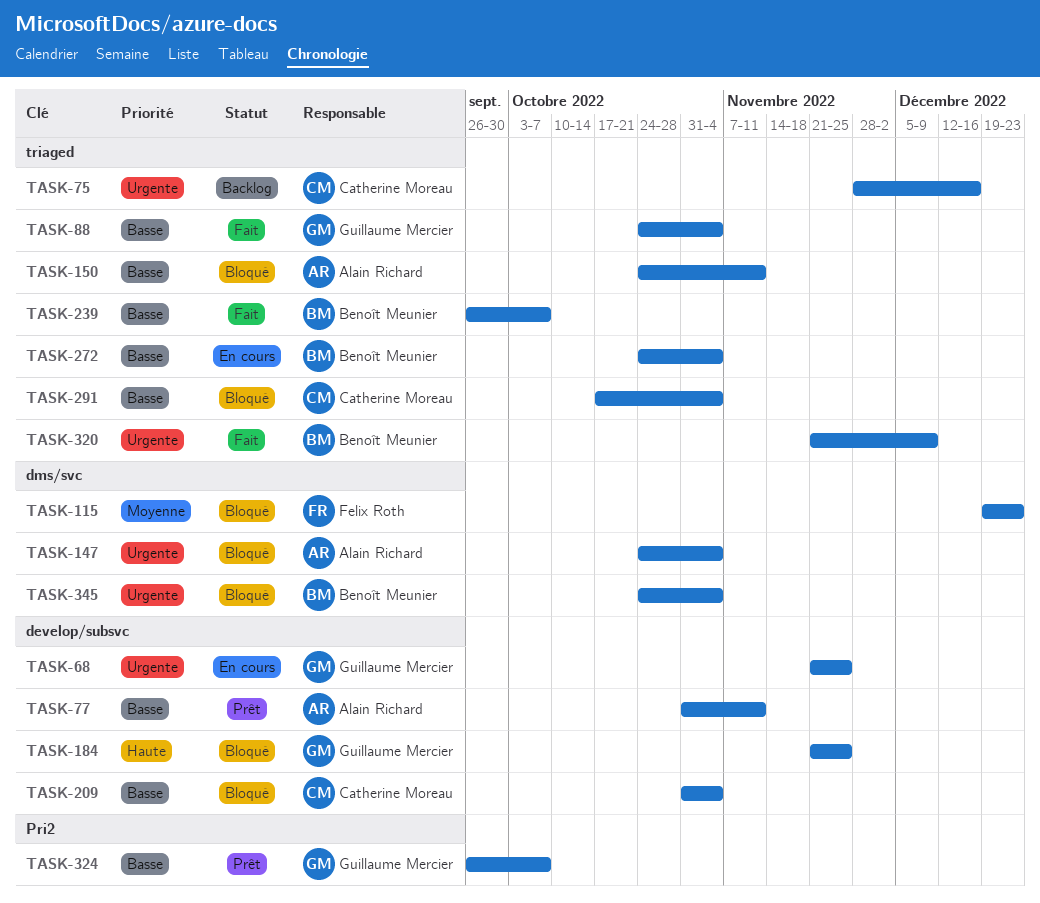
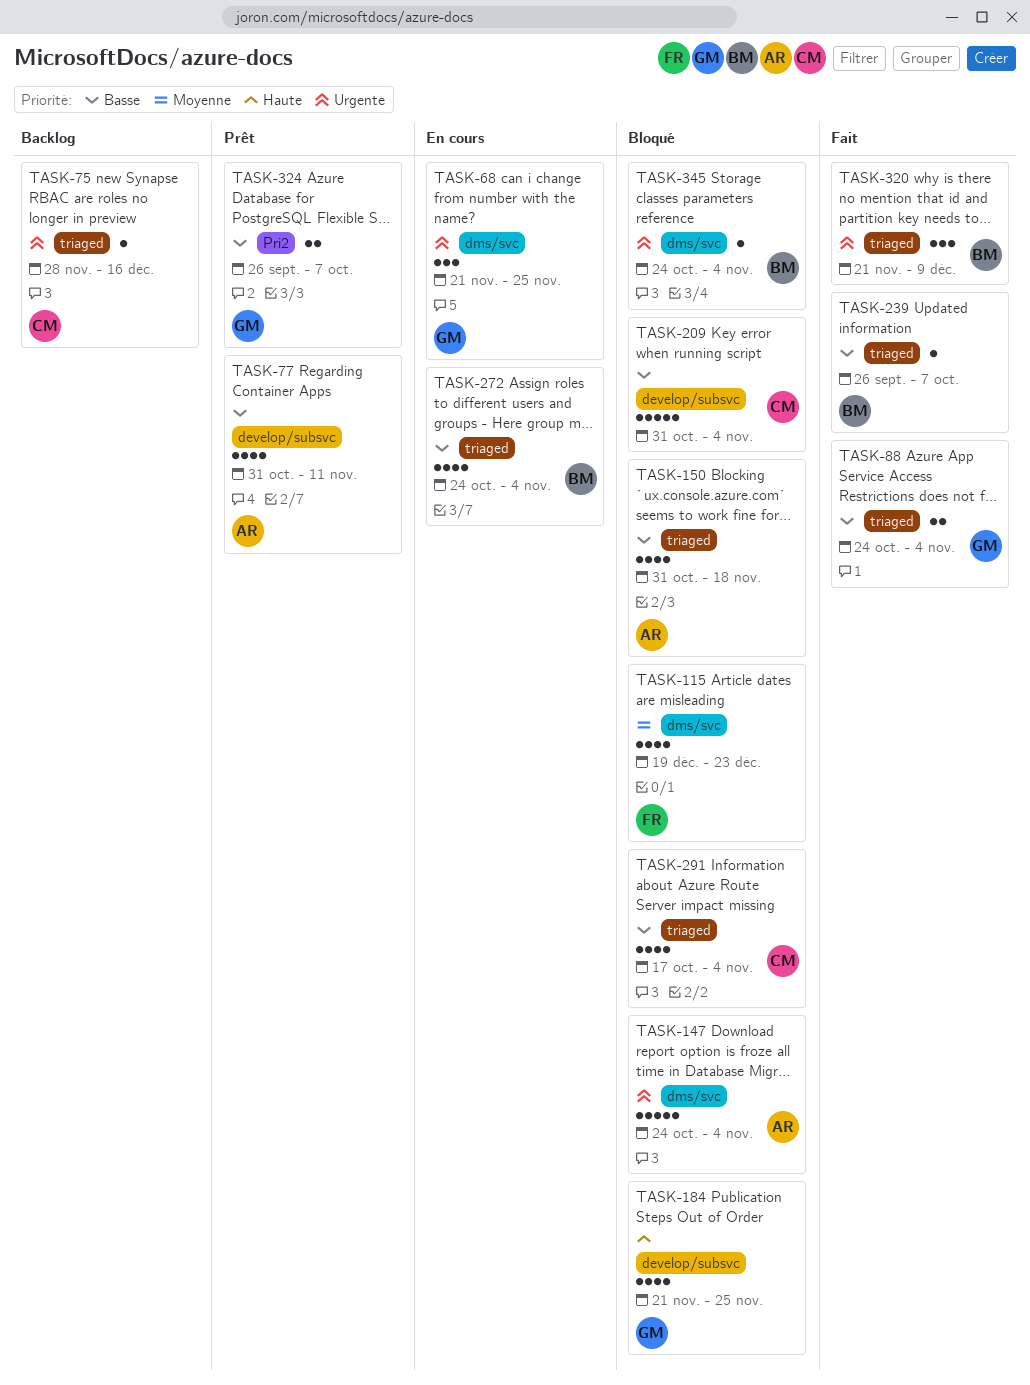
TASK-68, label: develop/subsvc -> dms/svc
TASK-150, start: Oct 24 -> Oct 31
TASK-150, due: Nov 11 -> Nov 18

